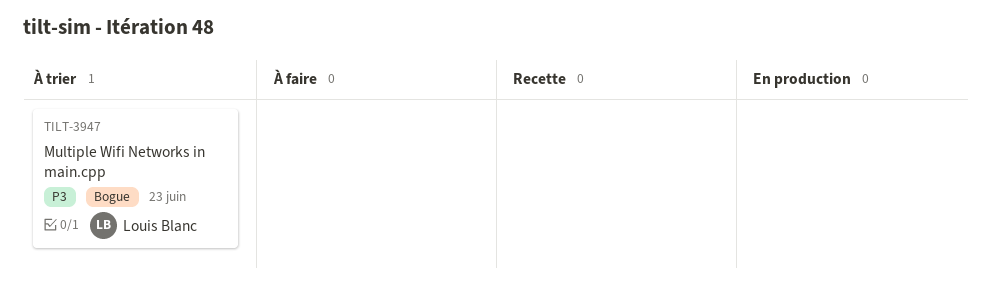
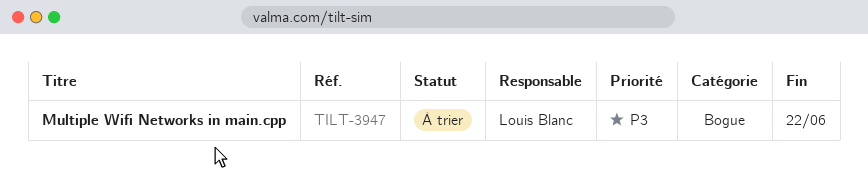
TILT-3947, due: Jun 23 -> Jun 22

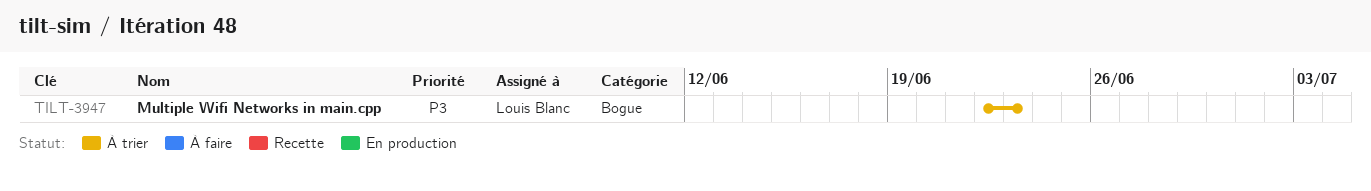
TILT-3947, due: Jun 22 -> Jun 23

